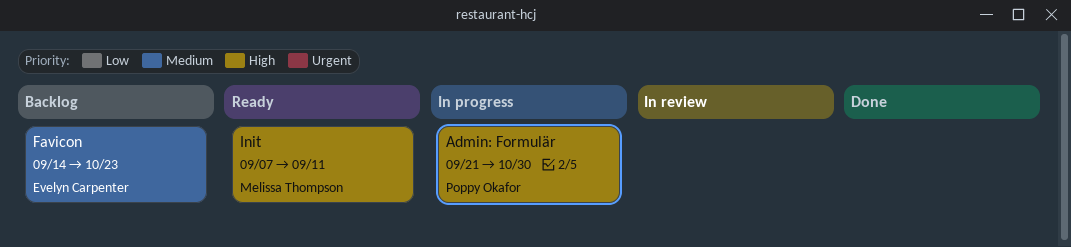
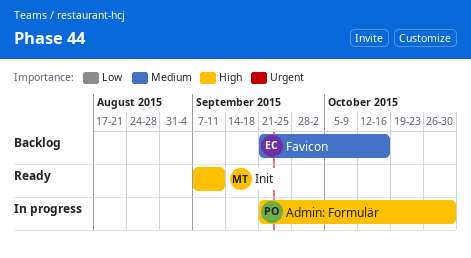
Favicon, start: Sep 14 -> Sep 21
Favicon, due: Oct 23 -> Oct 16

